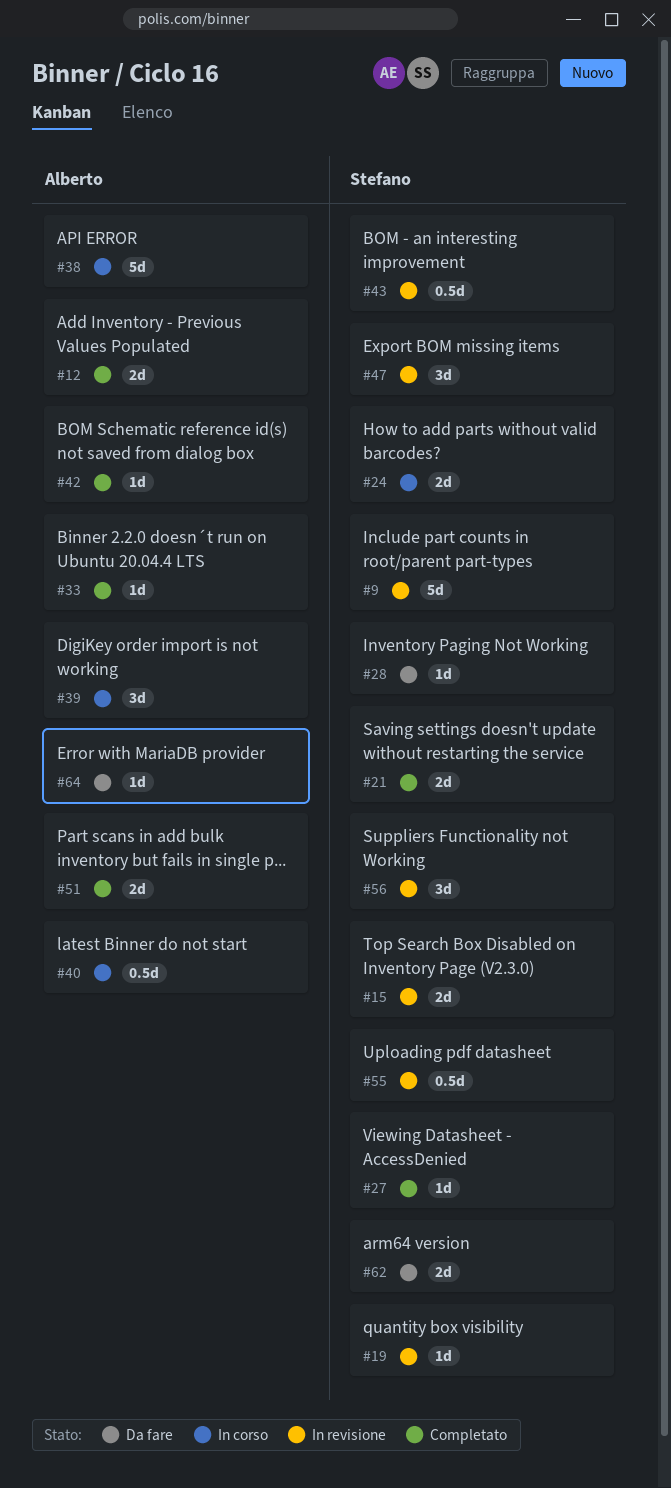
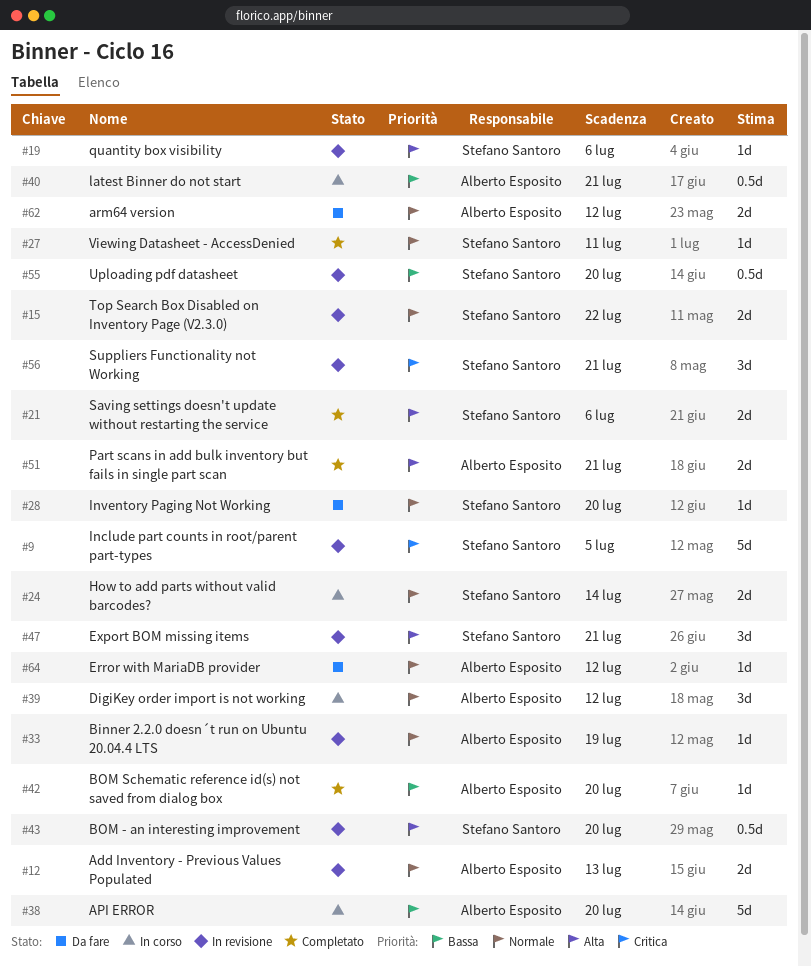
#12, status: Completato -> In revisione
#33, status: Completato -> In revisione
#62, owner: Stefano Santoro -> Alberto Esposito

